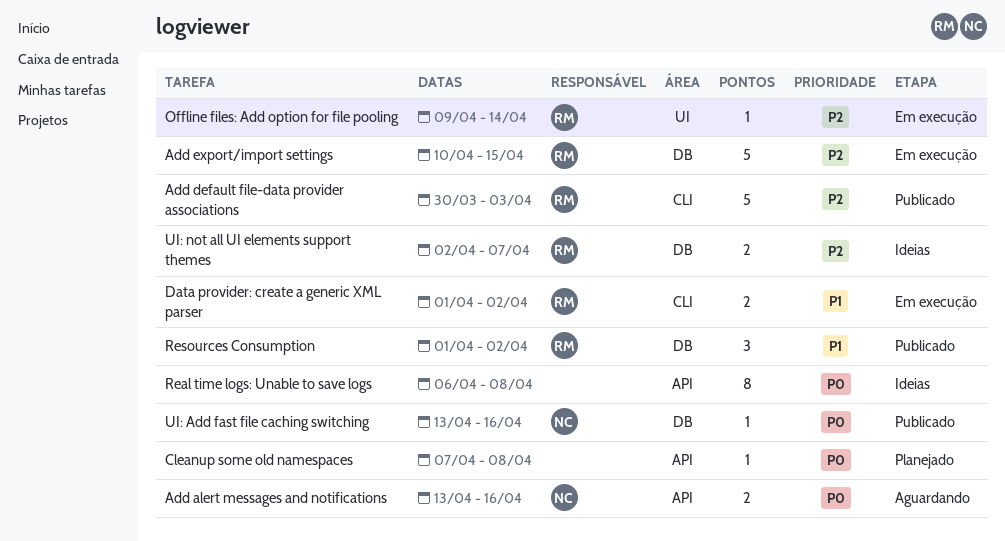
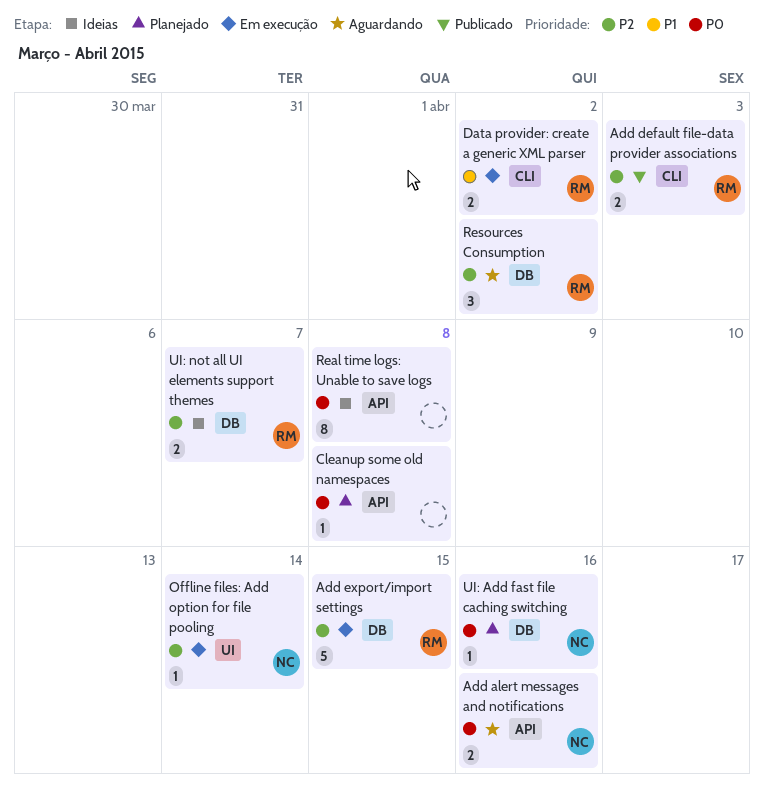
Add default file-data provider associations, estimate: 5 -> 2
Offline files: Add option for file pooling, owner: RM -> NC
Resources Consumption, status: Publicado -> Aguardando
Resources Consumption, priority: P1 -> P2
UI: Add fast file caching switching, status: Publicado -> Planejado

